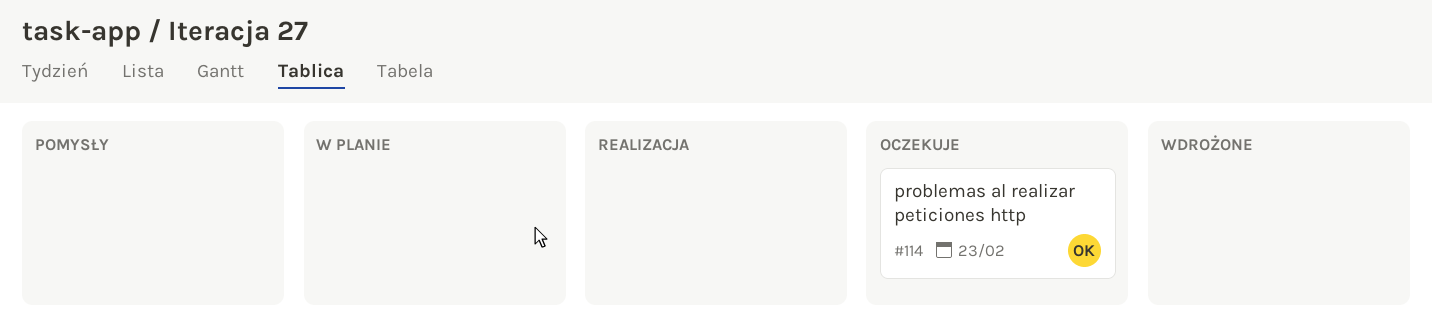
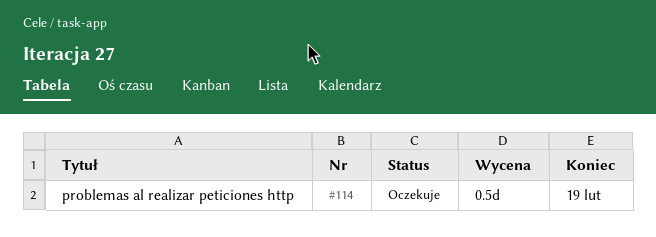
#114, due: Feb 23 -> Feb 19

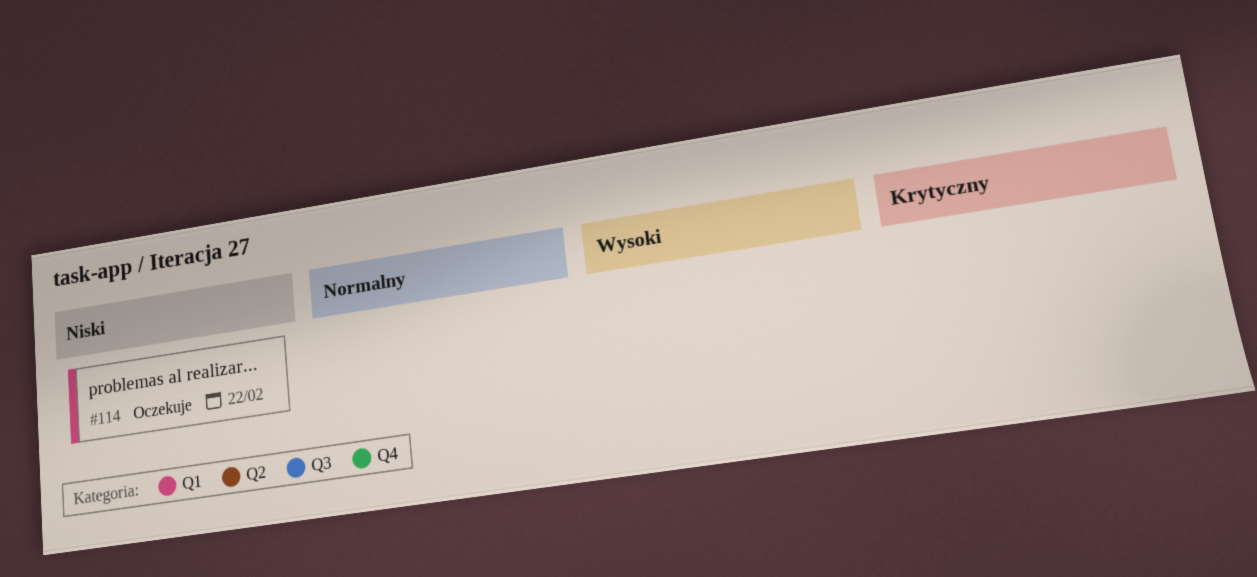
#114, due: Feb 19 -> Feb 22

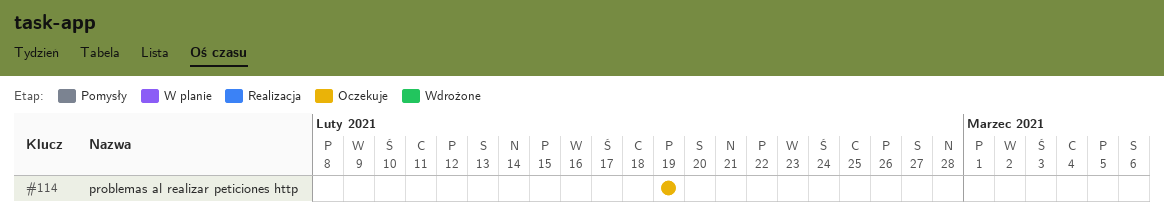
#114, due: Feb 22 -> Feb 19

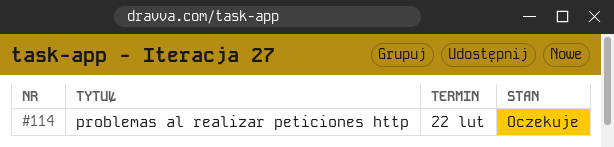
#114, due: Feb 19 -> Feb 22

